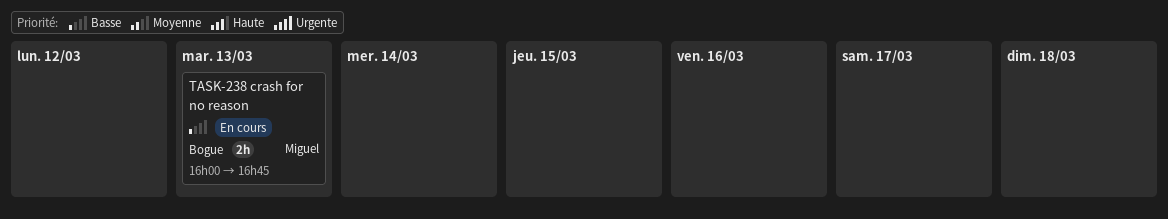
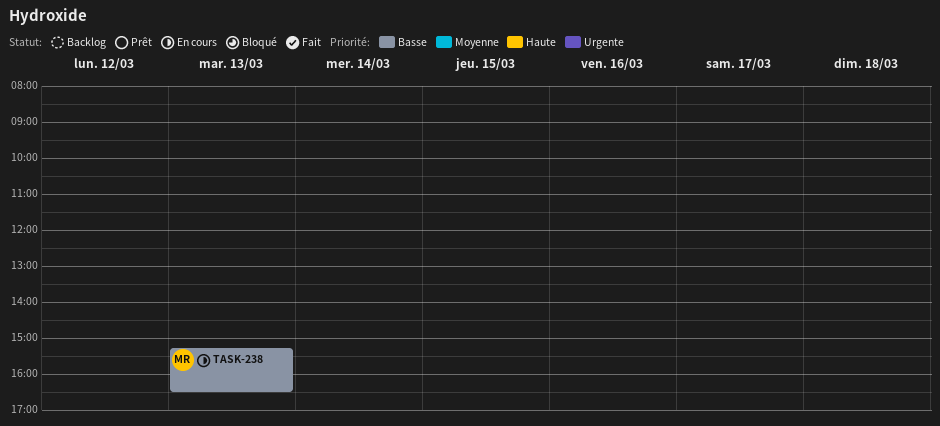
TASK-238, begins: 16:00 -> 15:15
TASK-238, ends: 16:45 -> 16:30

